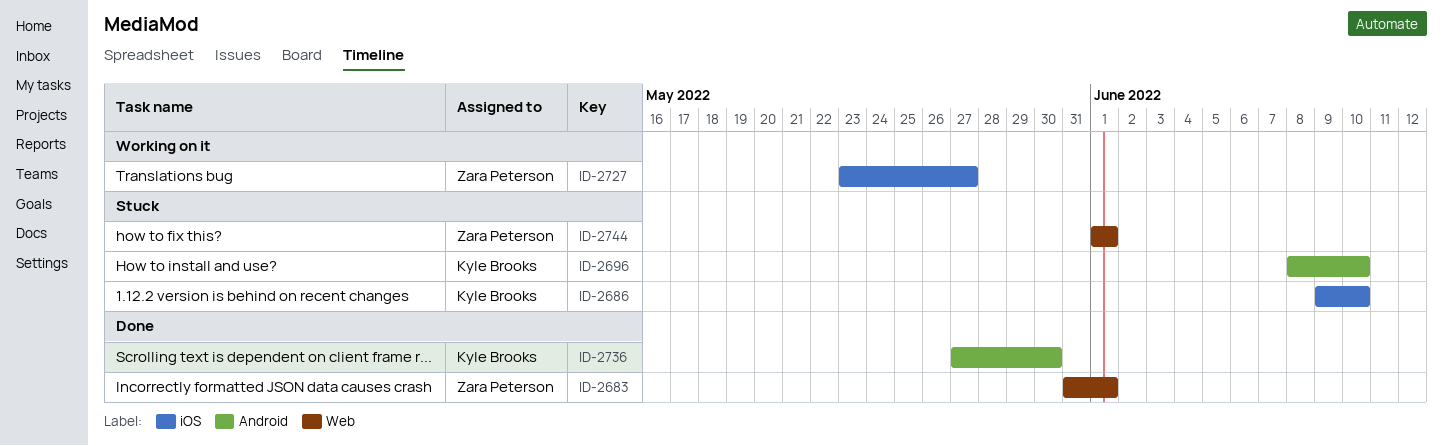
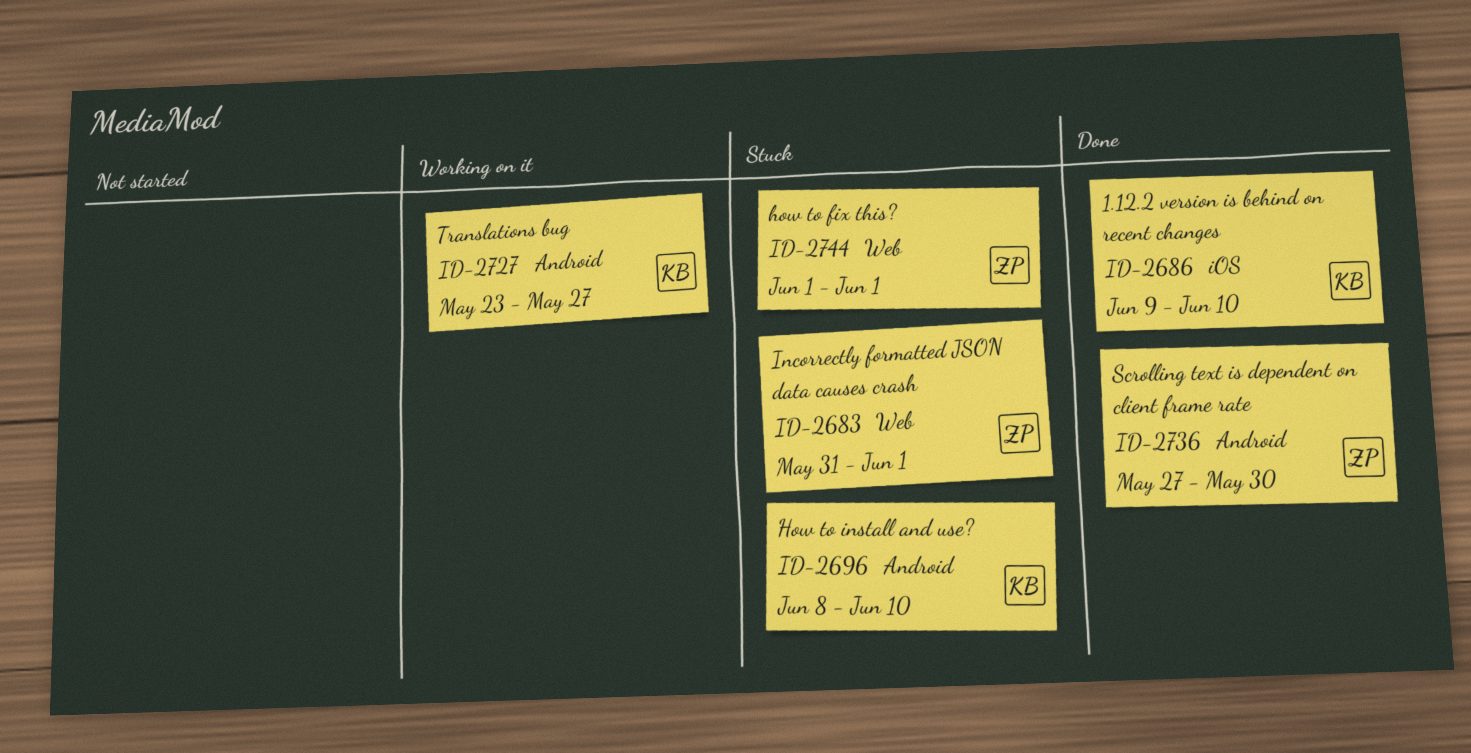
ID-2683, status: Done -> Stuck
ID-2686, status: Stuck -> Done
ID-2727, owner: Zara Peterson -> Kyle Brooks
ID-2727, label: iOS -> Android
ID-2736, owner: Kyle Brooks -> Zara Peterson

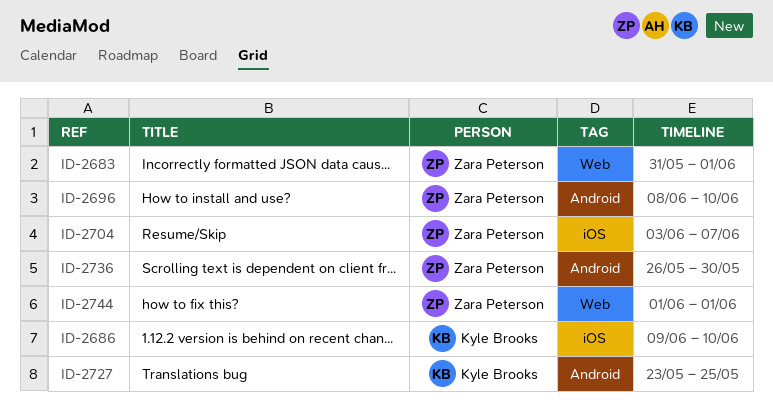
ID-2696, owner: Kyle Brooks -> Zara Peterson
ID-2704: none -> present
ID-2727, due: May 27 -> May 25
ID-2736, start: May 27 -> May 26

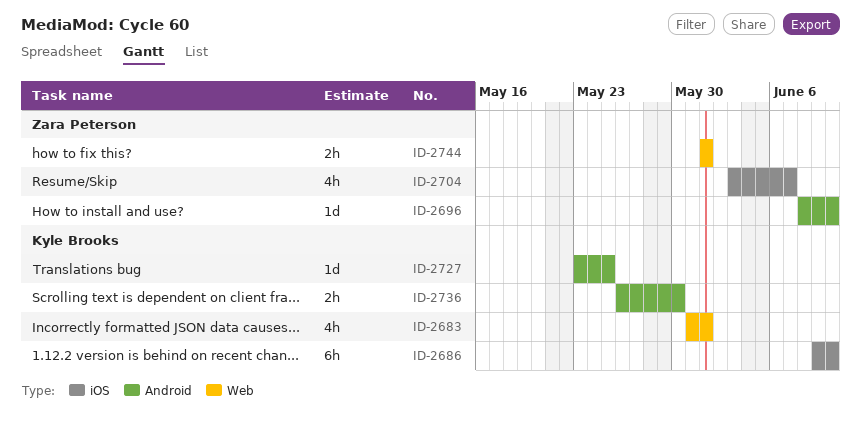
ID-2683, owner: Zara Peterson -> Kyle Brooks
ID-2736, owner: Zara Peterson -> Kyle Brooks

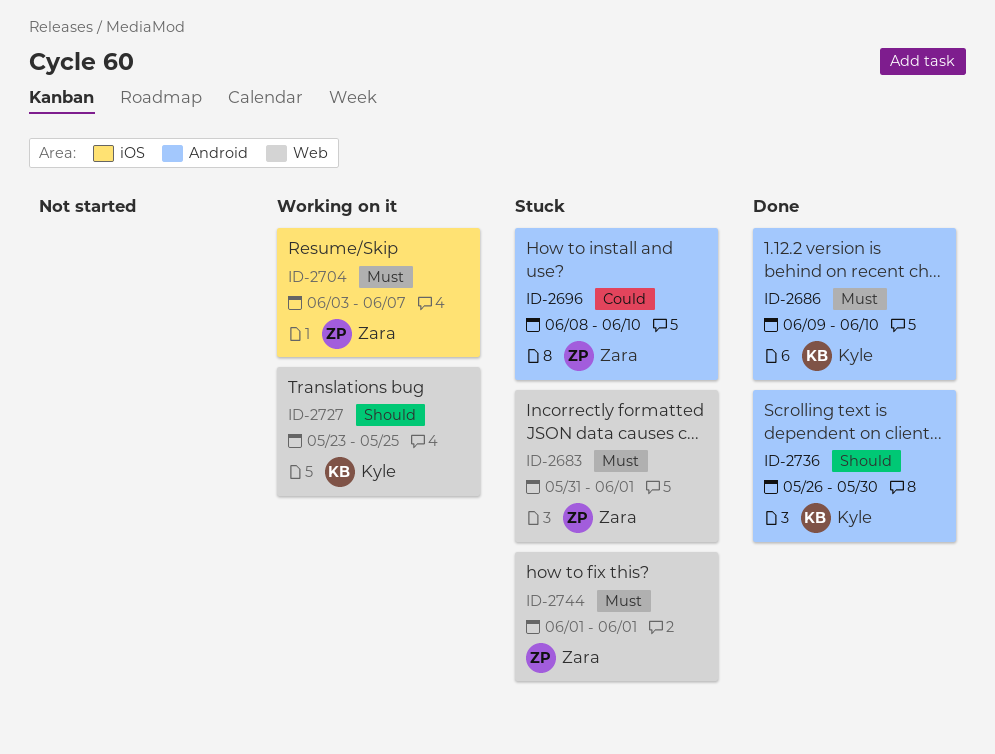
ID-2683, owner: Kyle Brooks -> Zara Peterson
ID-2686, label: iOS -> Android
ID-2727, label: Android -> Web

